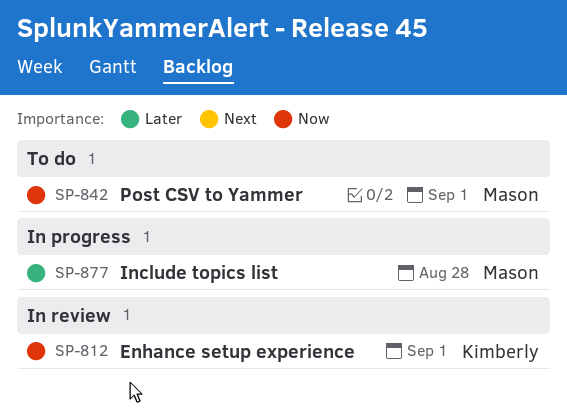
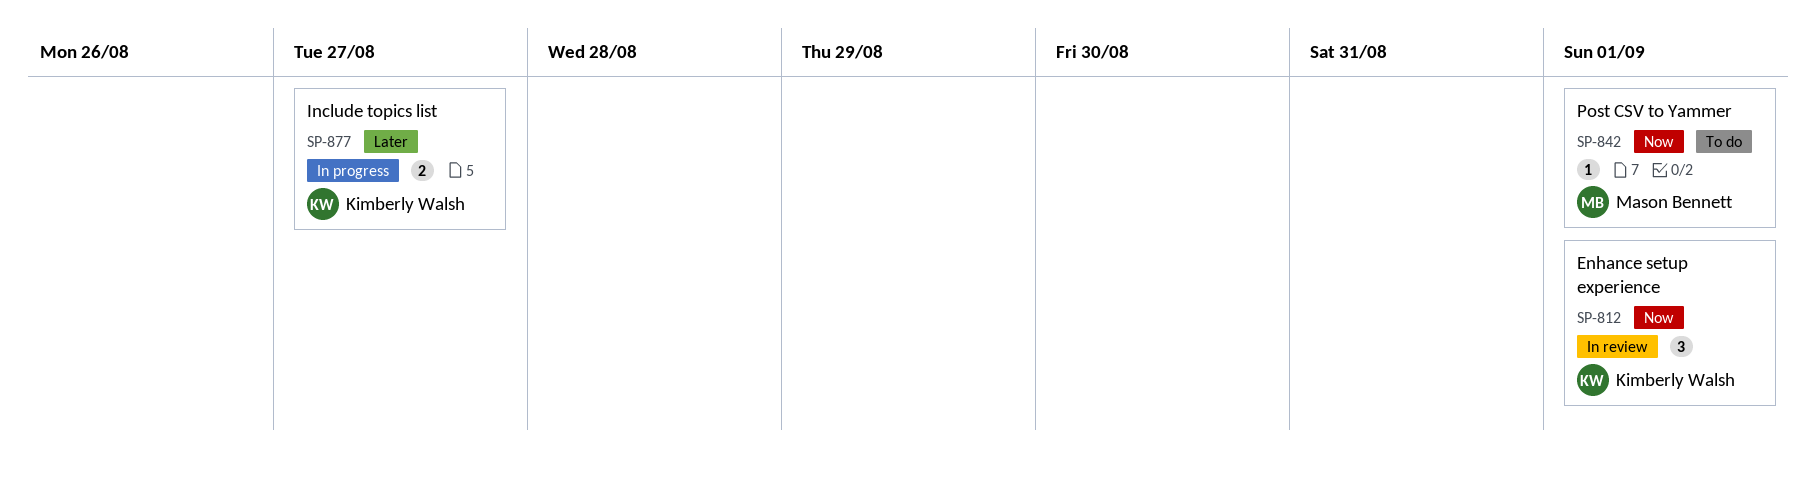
SP-877, owner: Mason Bennett -> Kimberly Walsh
SP-877, due: Aug 28 -> Aug 27

